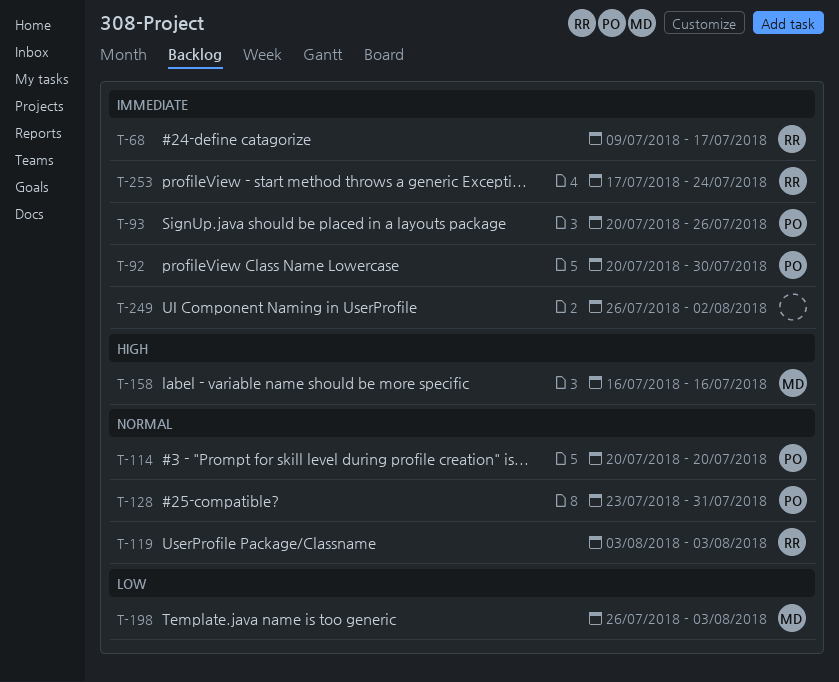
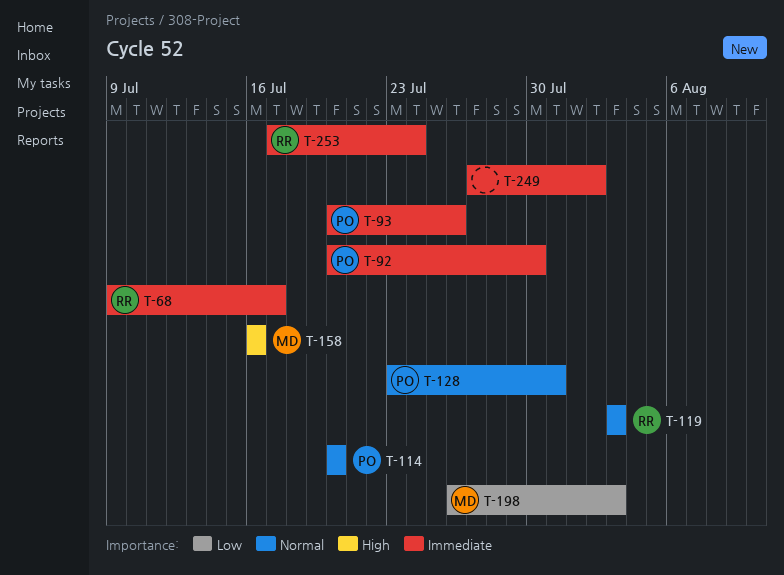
T-249, start: Jul 26 -> Jul 27

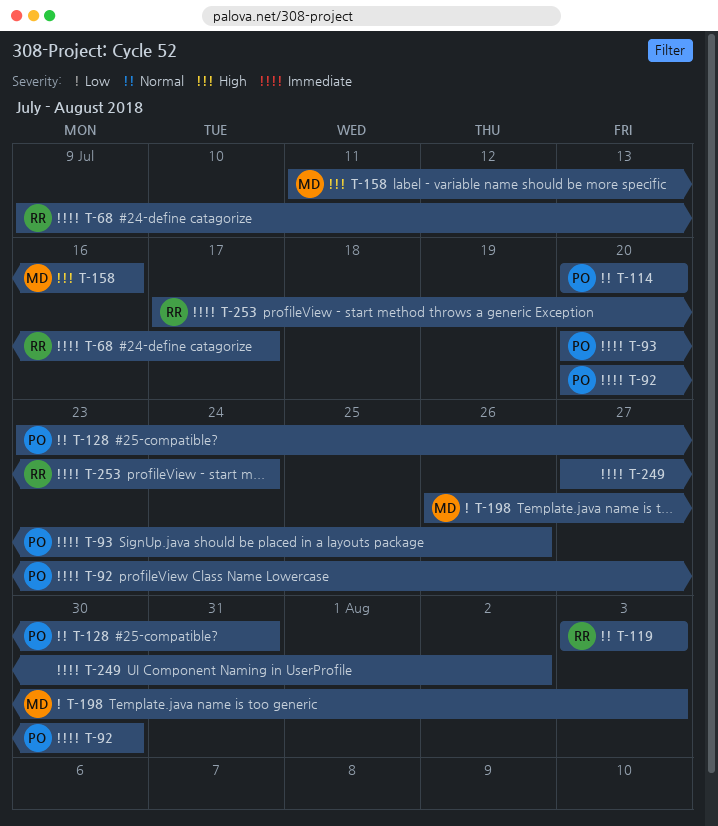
T-158, start: Jul 16 -> Jul 11

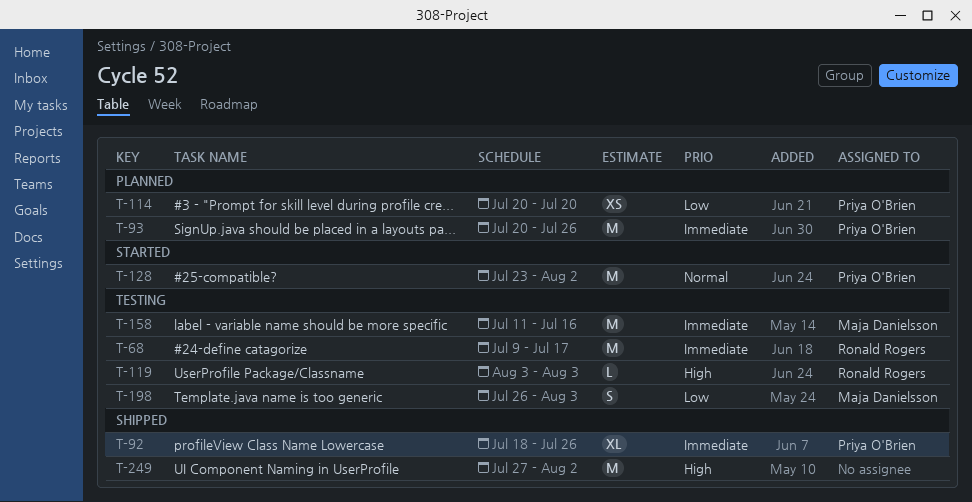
T-92, start: Jul 20 -> Jul 18
T-92, due: Jul 30 -> Jul 26
T-114, priority: Normal -> Low
T-119, priority: Normal -> High
T-128, due: Jul 31 -> Aug 2
T-158, priority: High -> Immediate
T-249, priority: Immediate -> High
T-253: present -> none

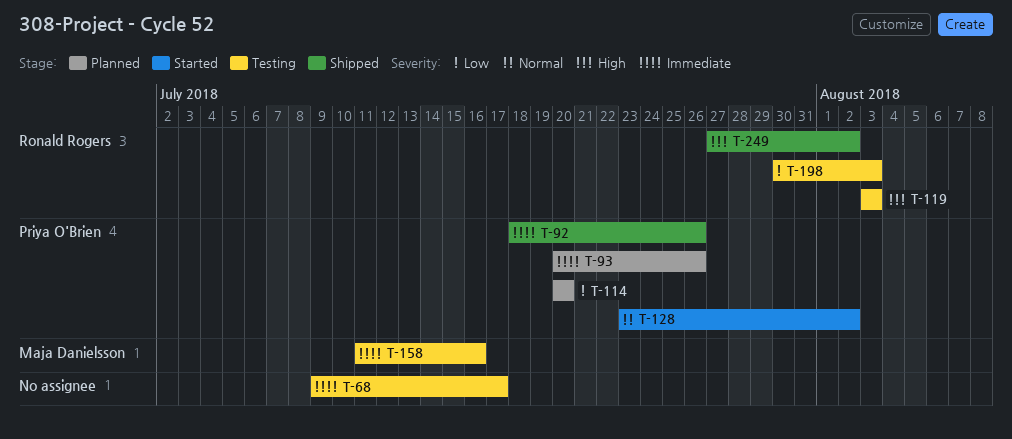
T-68, owner: Ronald Rogers -> none
T-198, owner: Maja Danielsson -> Ronald Rogers
T-198, start: Jul 26 -> Jul 30
T-249, owner: none -> Ronald Rogers

